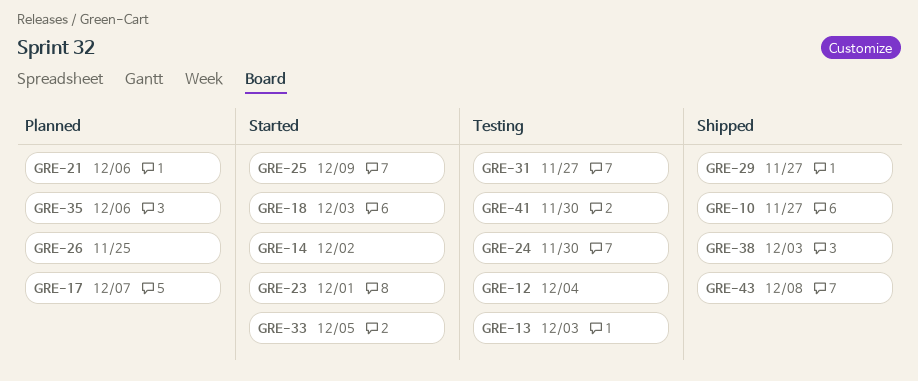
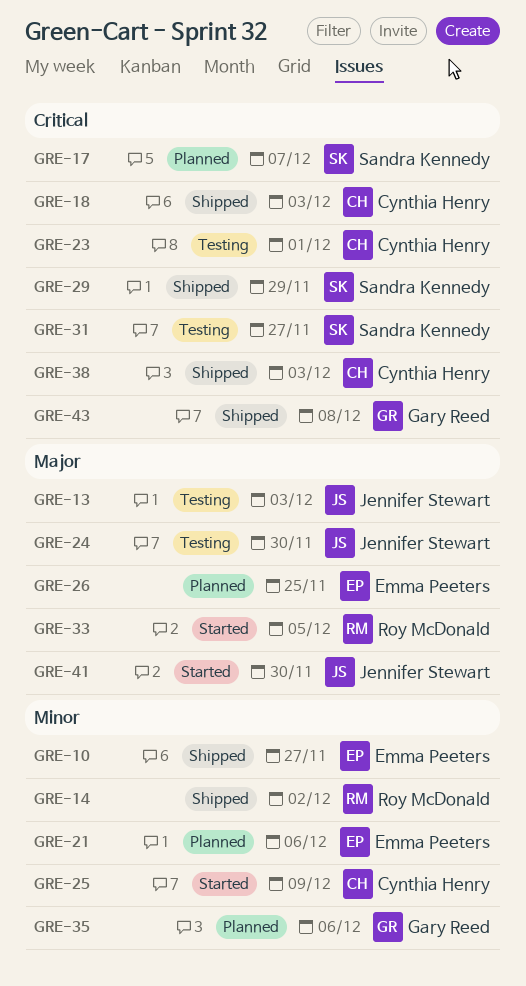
GRE-12: present -> none
GRE-14, status: Started -> Shipped
GRE-18, status: Started -> Shipped
GRE-23, status: Started -> Testing
GRE-29, due: Nov 27 -> Nov 29
GRE-41, status: Testing -> Started

